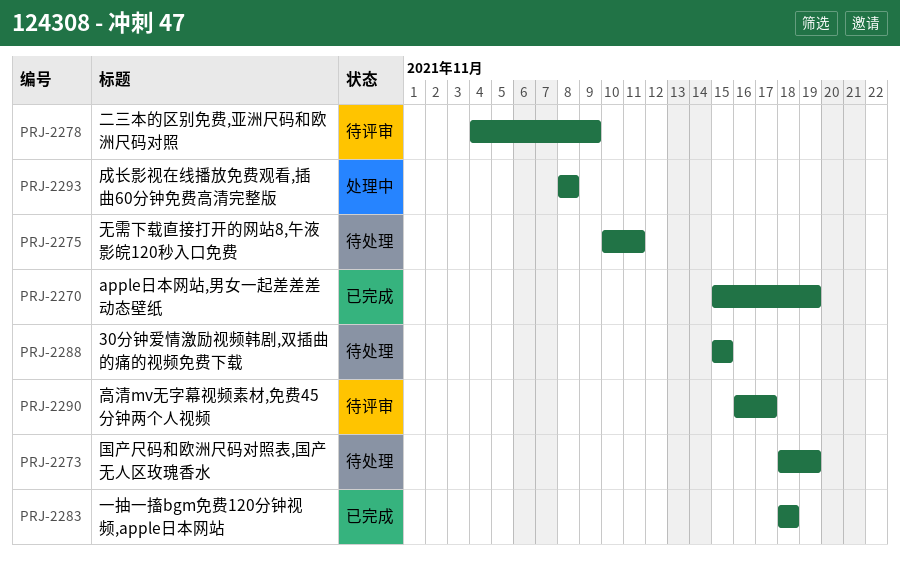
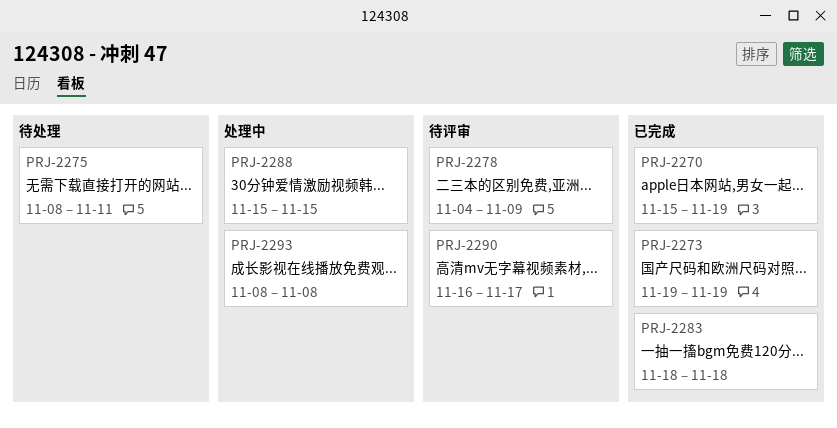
PRJ-2273, status: 待处理 -> 已完成
PRJ-2273, start: Nov 18 -> Nov 19
PRJ-2275, start: Nov 10 -> Nov 8
PRJ-2288, status: 待处理 -> 处理中

